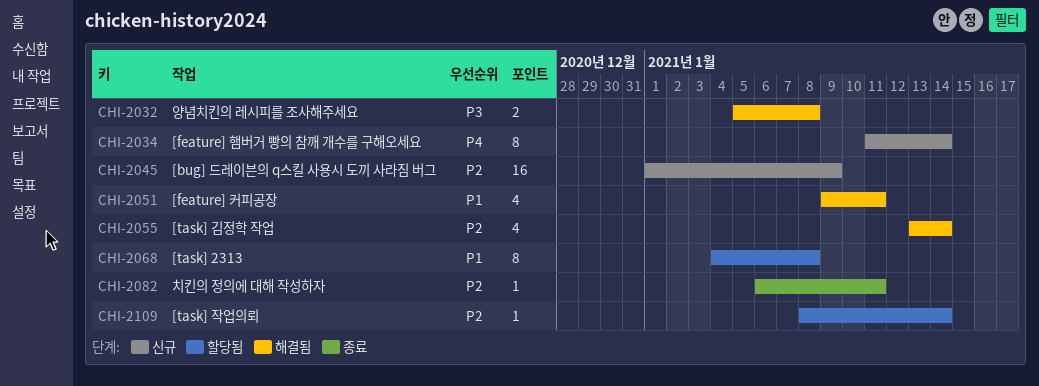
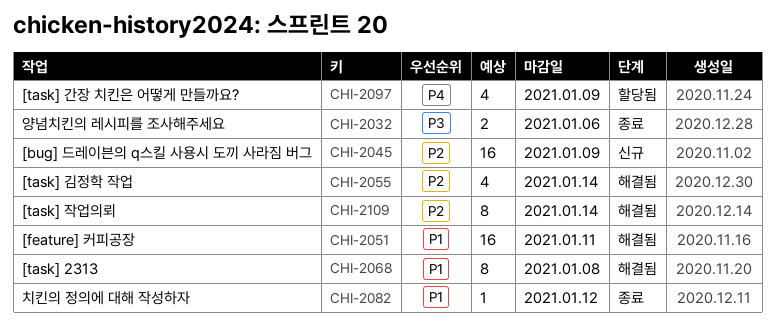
CHI-2032, status: 해결됨 -> 종료
CHI-2032, due: Jan 8 -> Jan 6
CHI-2034: present -> none
CHI-2051, estimate: 4 -> 16
CHI-2068, status: 할당됨 -> 해결됨
CHI-2082, priority: P2 -> P1
CHI-2082, due: Jan 11 -> Jan 12
CHI-2097: none -> present
CHI-2109, status: 할당됨 -> 해결됨
CHI-2109, estimate: 1 -> 8

